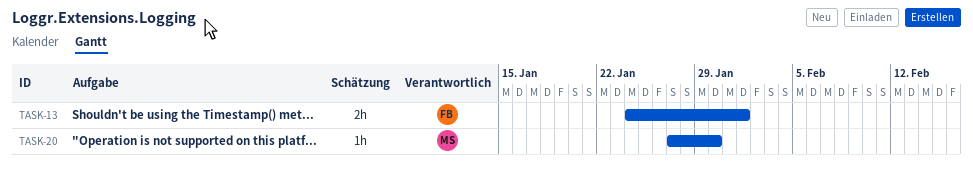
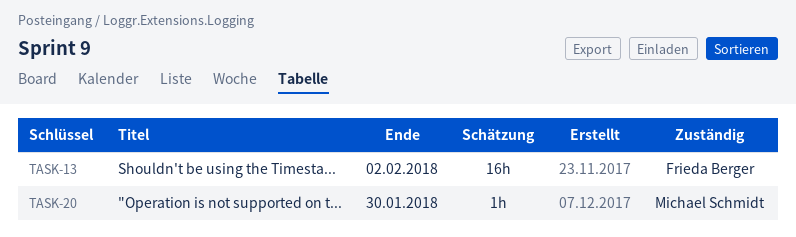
TASK-13, estimate: 2h -> 16h
TASK-13, due: Feb 1 -> Feb 2

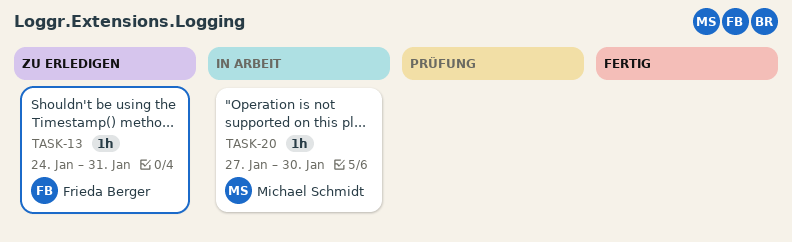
TASK-13, estimate: 16h -> 1h
TASK-13, due: Feb 2 -> Jan 31

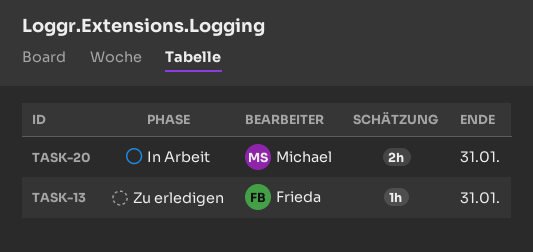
TASK-20, estimate: 1h -> 2h
TASK-20, due: Jan 30 -> Jan 31

